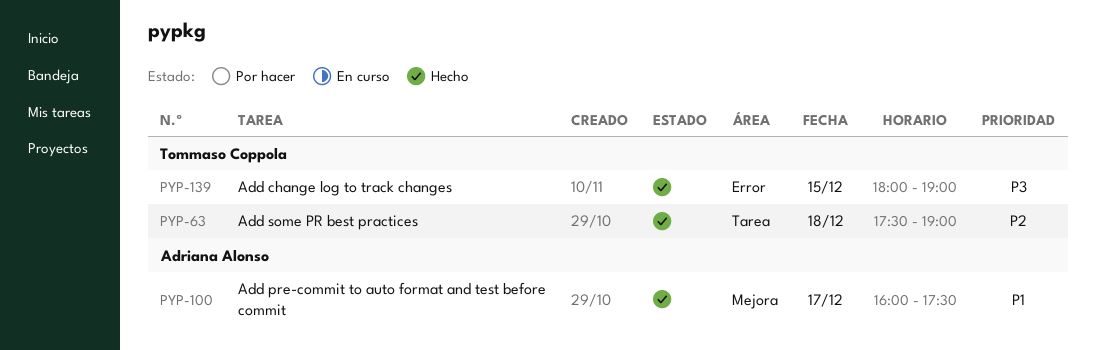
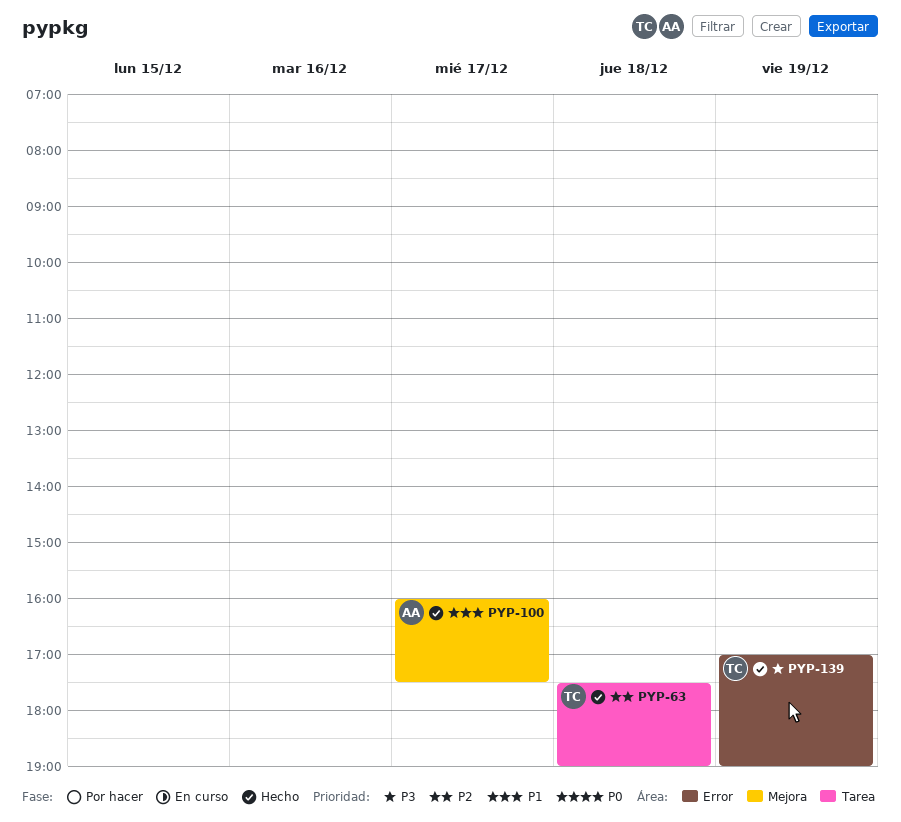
PYP-139, day: Dec 15 -> Dec 19
PYP-139, begins: 18:00 -> 17:00

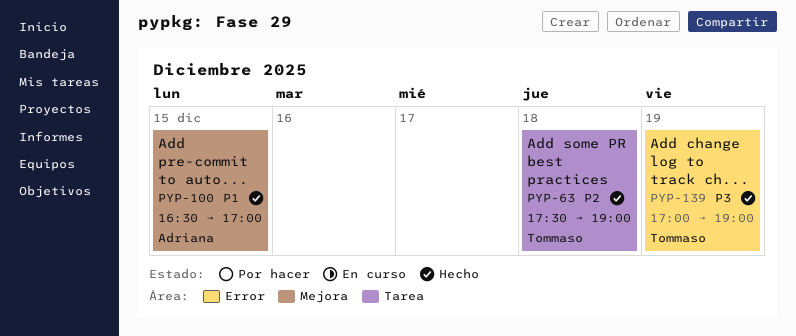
PYP-100, day: Dec 17 -> Dec 15
PYP-100, begins: 16:00 -> 16:30
PYP-100, ends: 17:30 -> 17:00

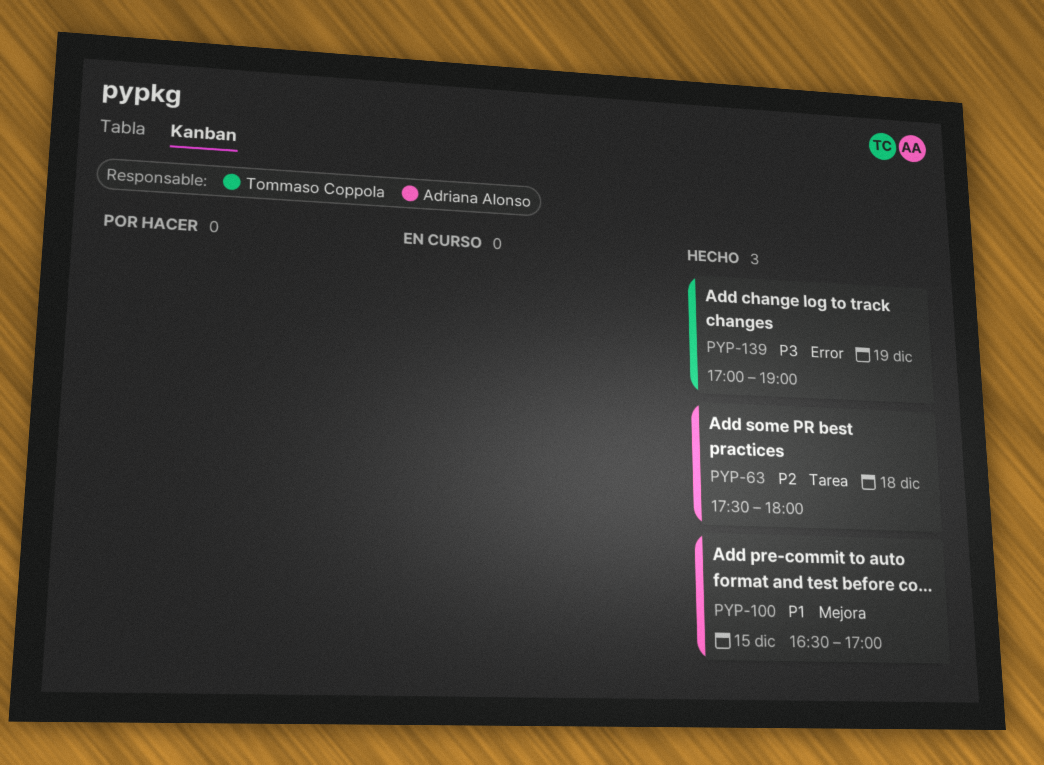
PYP-63, owner: Tommaso Coppola -> Adriana Alonso
PYP-63, ends: 19:00 -> 18:00

